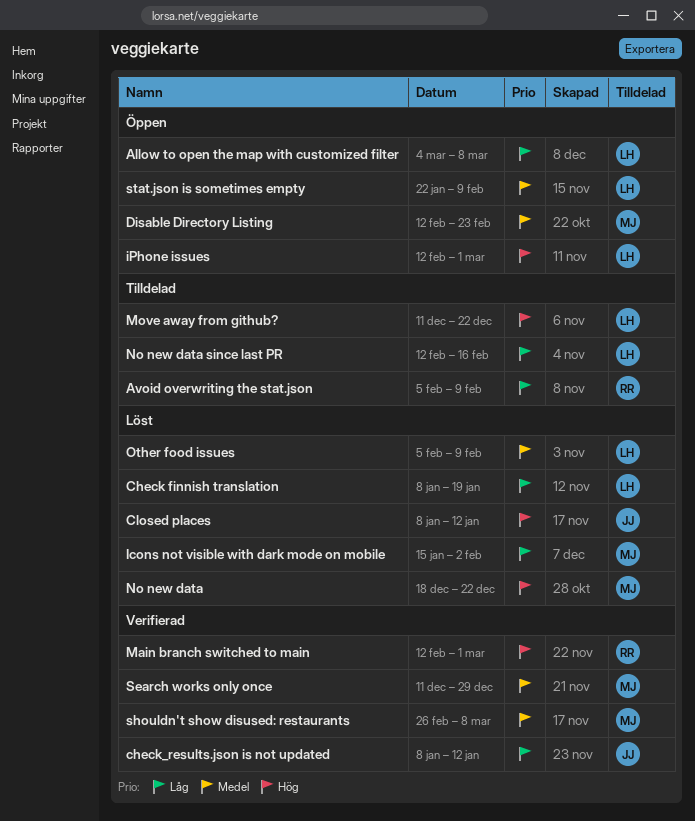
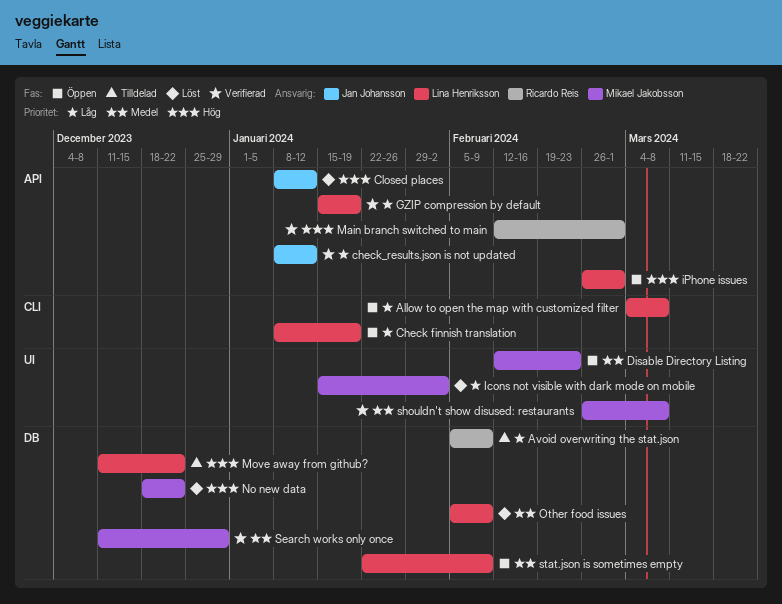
Check finnish translation, status: Löst -> Öppen
GZIP compression by default: none -> present
iPhone issues, start: Feb 12 -> Feb 26
No new data since last PR: present -> none

